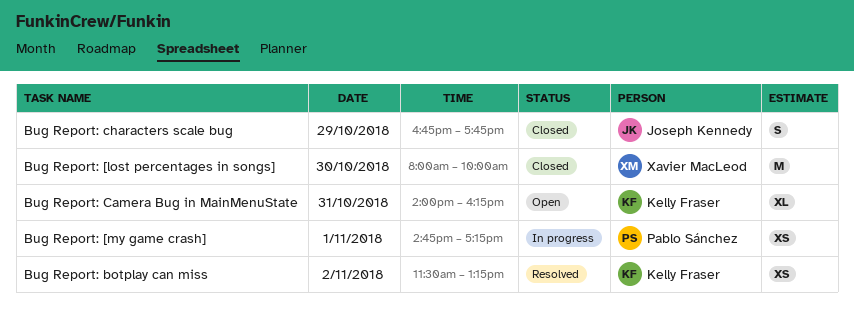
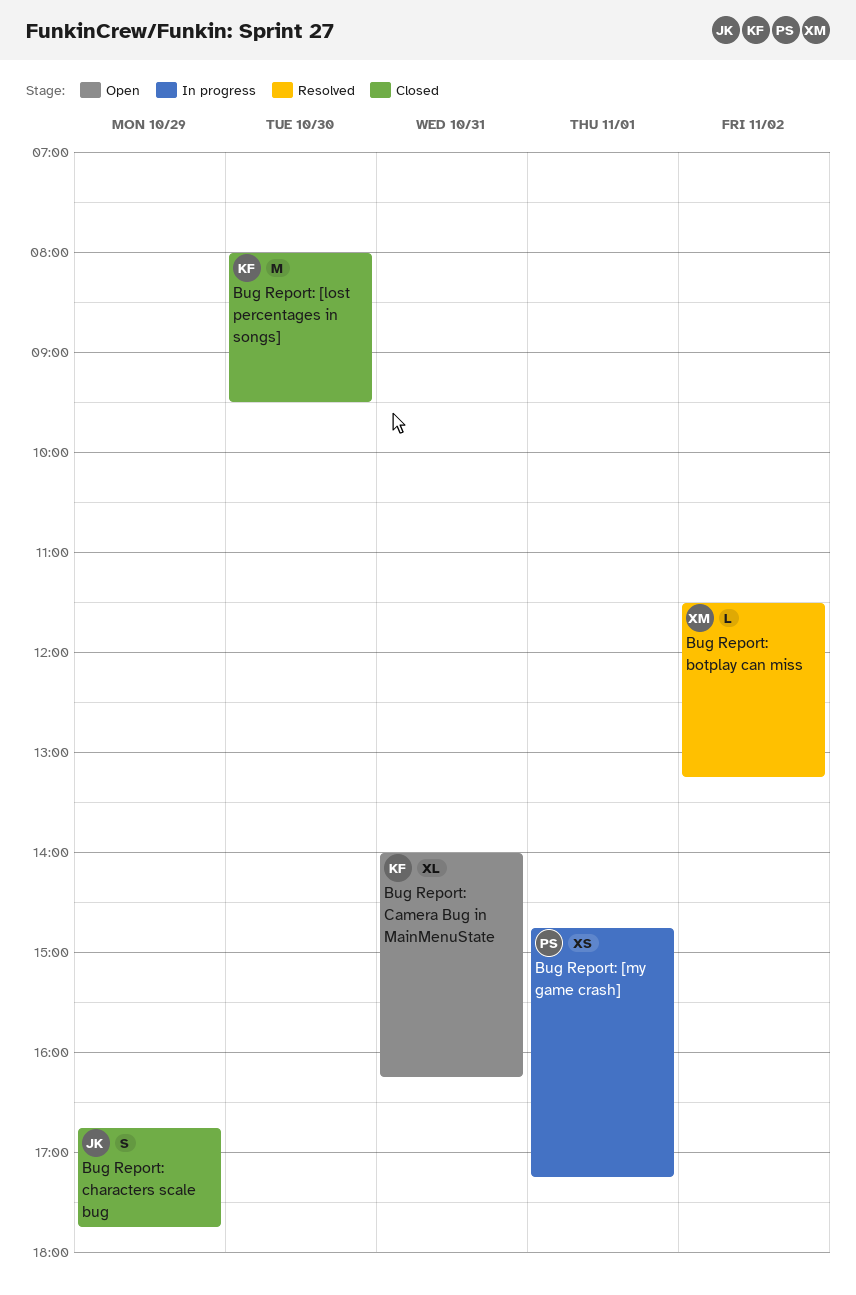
Bug Report: [lost percentages in songs], owner: Xavier MacLeod -> Kelly Fraser
Bug Report: [lost percentages in songs], ends: 10:00 -> 09:30
Bug Report: botplay can miss, owner: Kelly Fraser -> Xavier MacLeod
Bug Report: botplay can miss, estimate: XS -> L

